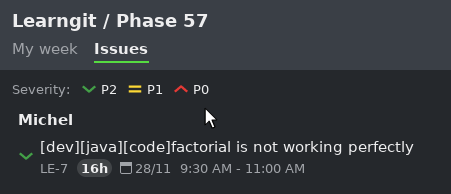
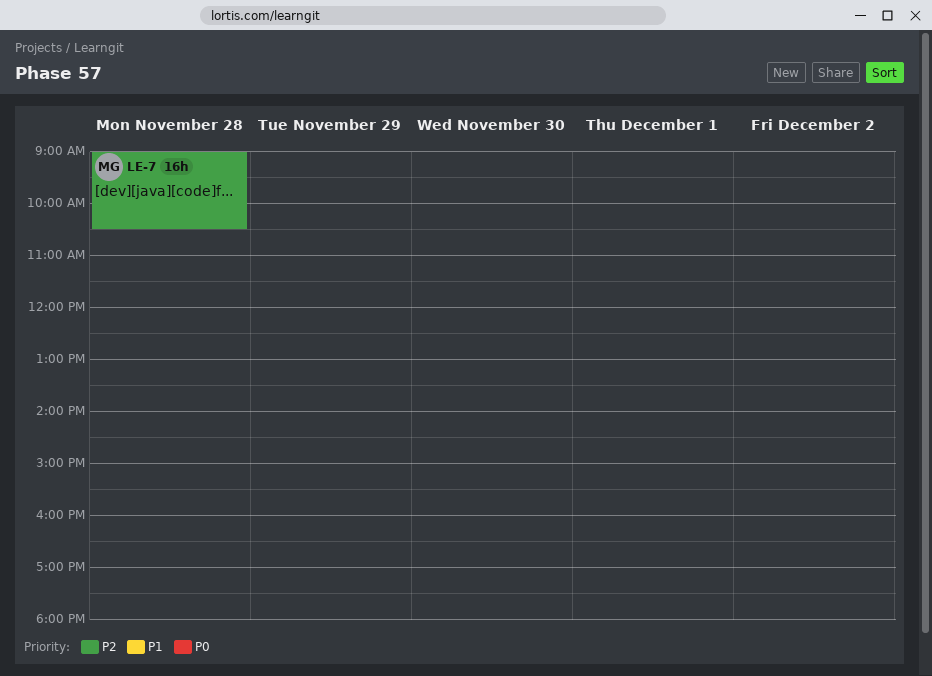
LE-7, begins: 09:30 -> 09:00
LE-7, ends: 11:00 -> 10:30

